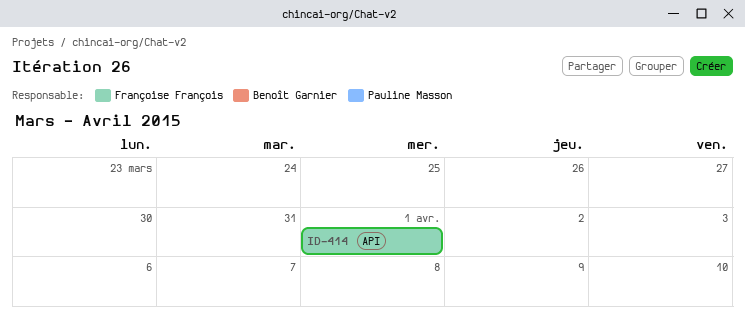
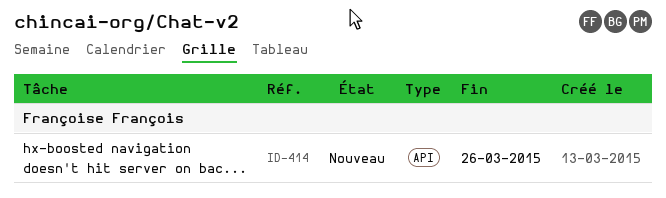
ID-414, due: Apr 1 -> Mar 26

